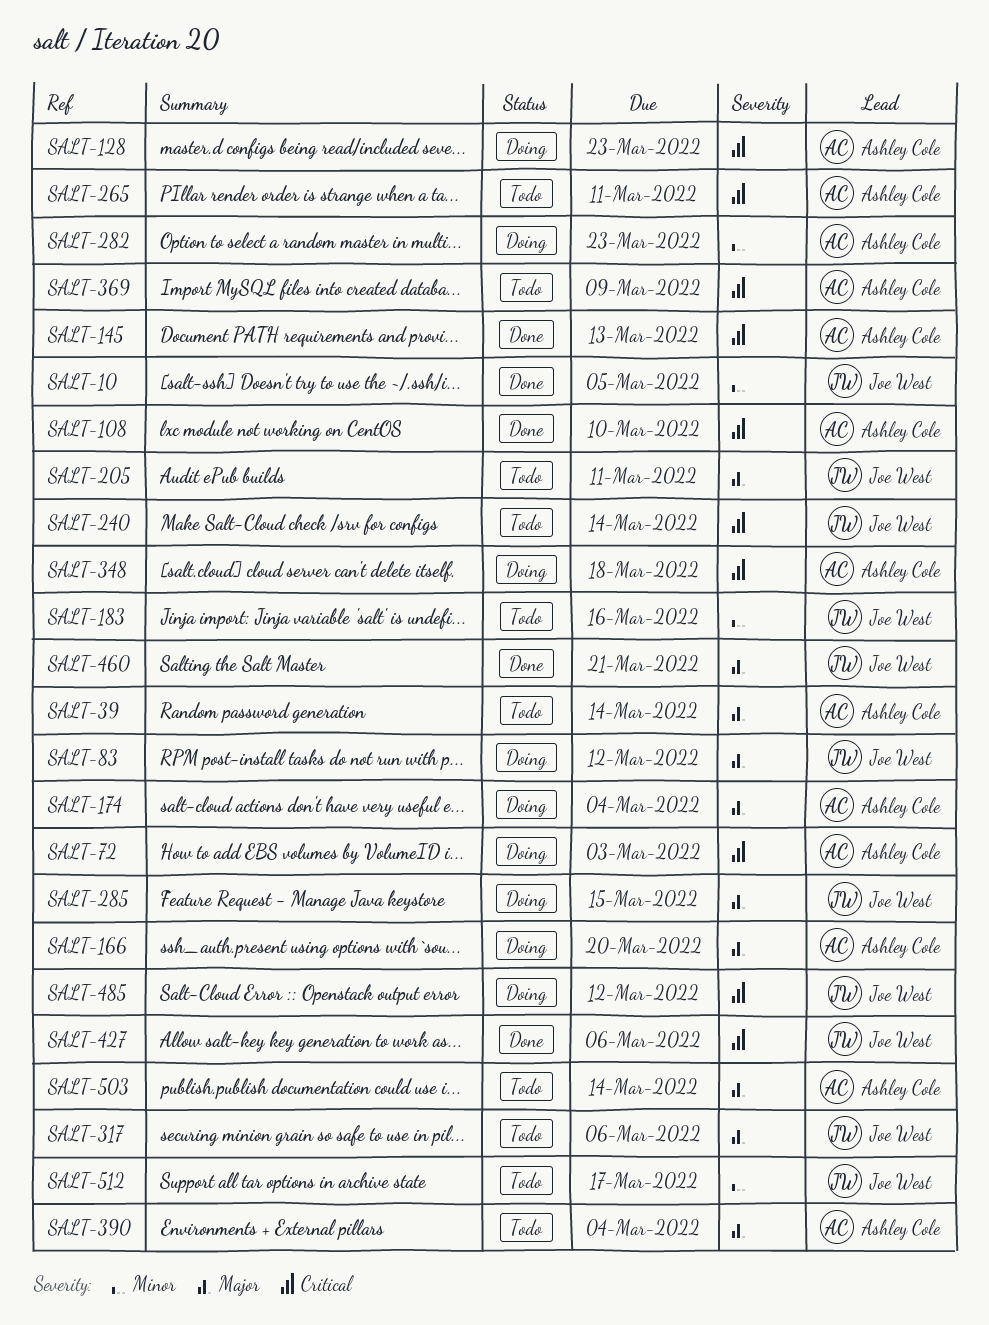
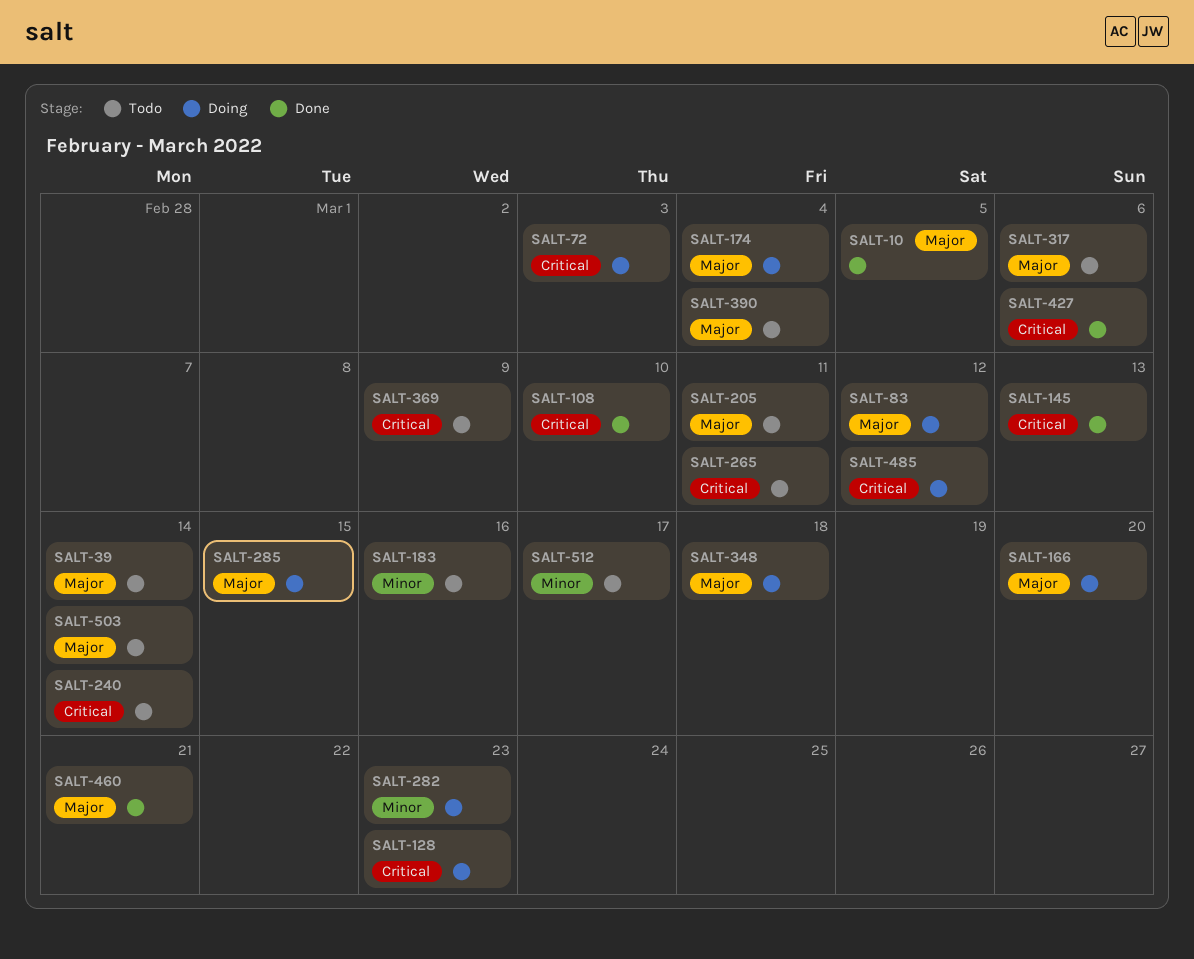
SALT-10, priority: Minor -> Major
SALT-348, priority: Critical -> Major

